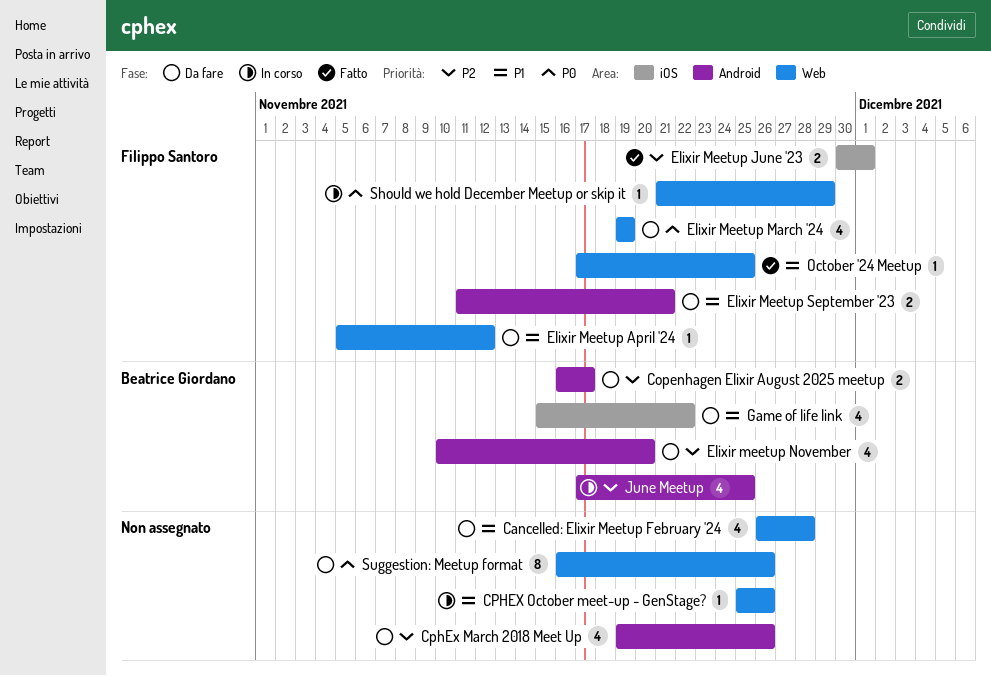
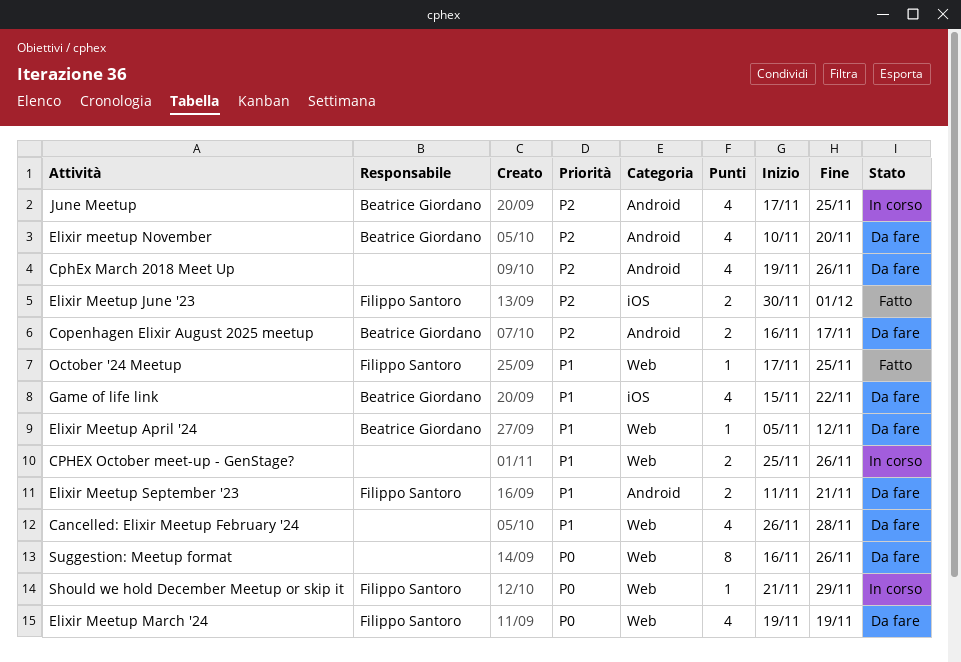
CPHEX October meet-up - GenStage?, estimate: 1 -> 2
Elixir Meetup April '24, owner: Filippo Santoro -> Beatrice Giordano

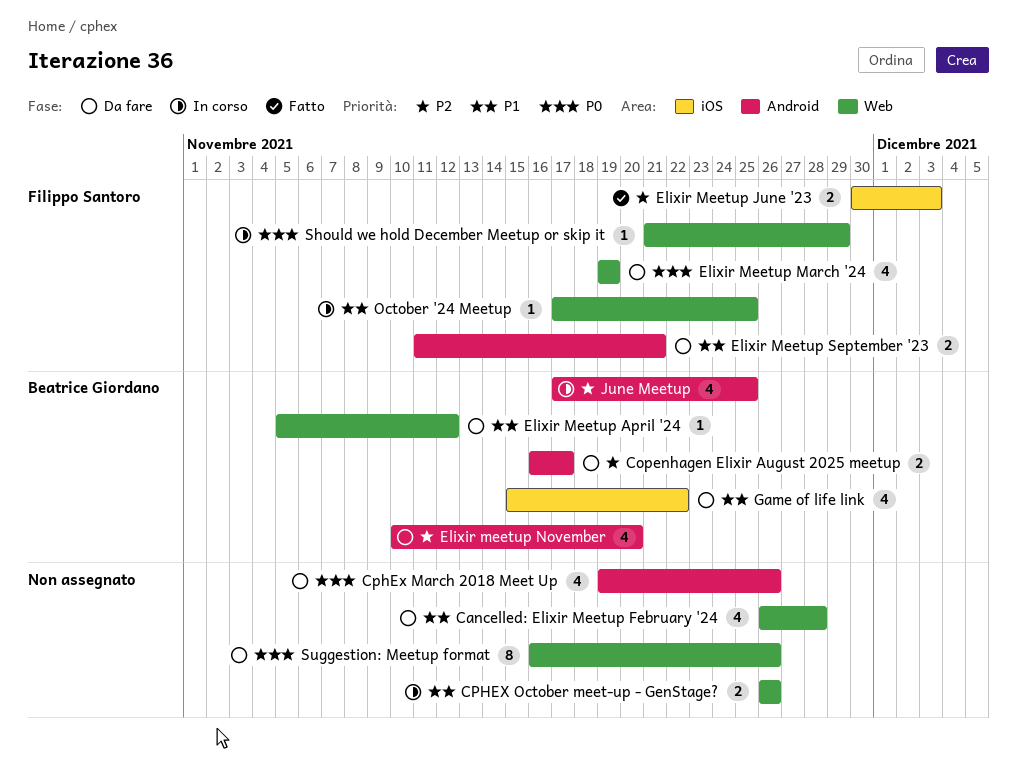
CphEx March 2018 Meet Up, priority: P2 -> P0
CPHEX October meet-up - GenStage?, start: Nov 25 -> Nov 26
Elixir Meetup June '23, due: Dec 1 -> Dec 3
October '24 Meetup, status: Fatto -> In corso

